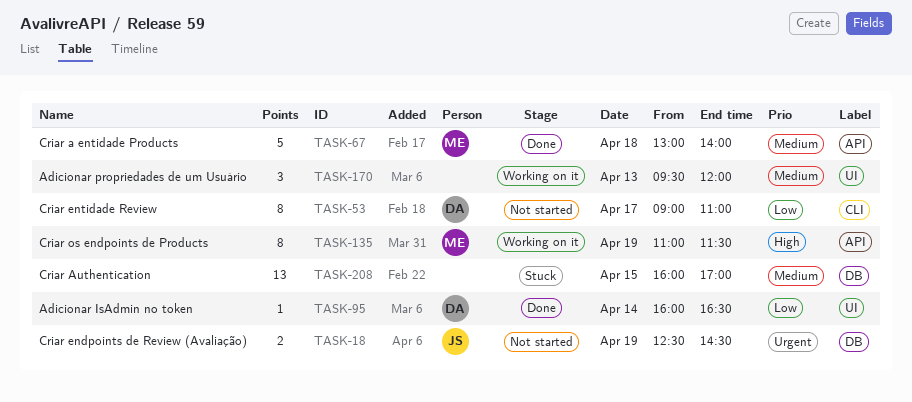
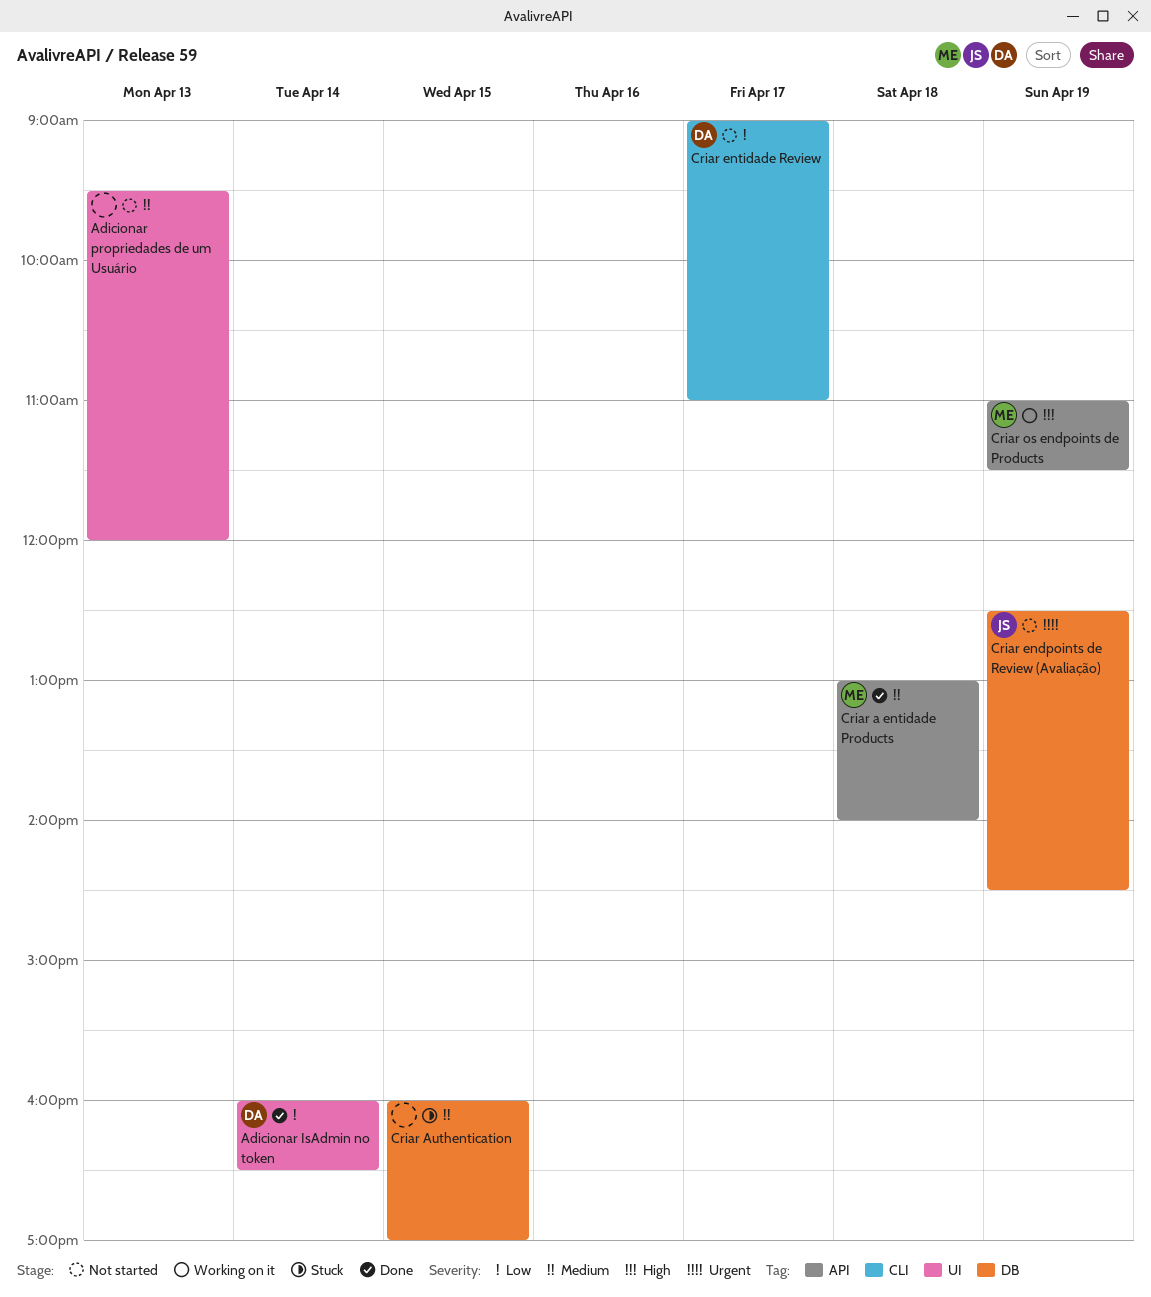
Adicionar propriedades de um Usuário, status: Working on it -> Not started

